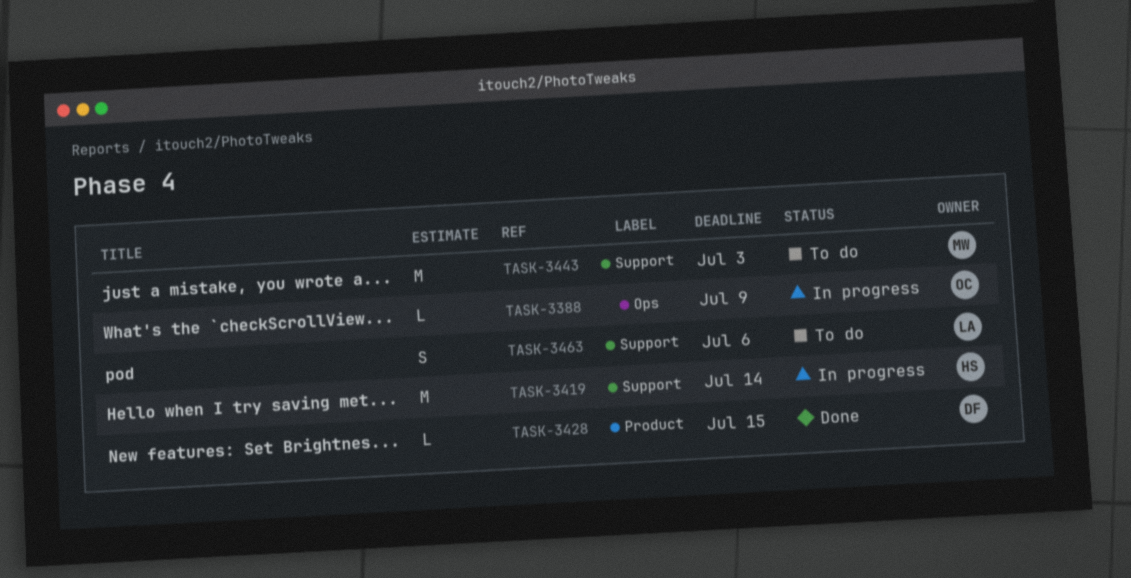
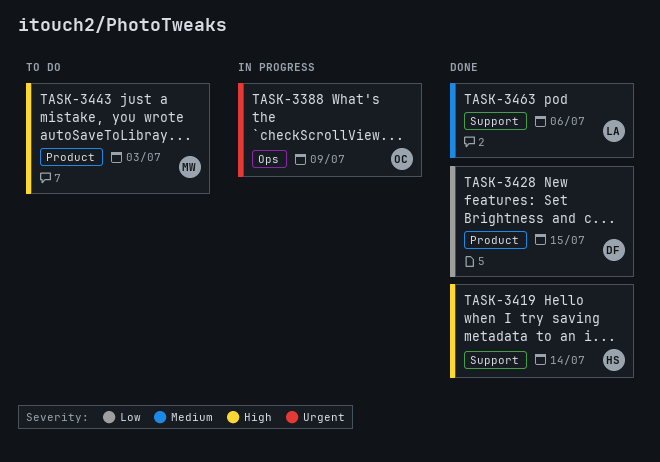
TASK-3419, status: In progress -> Done
TASK-3443, label: Support -> Product
TASK-3463, status: To do -> Done

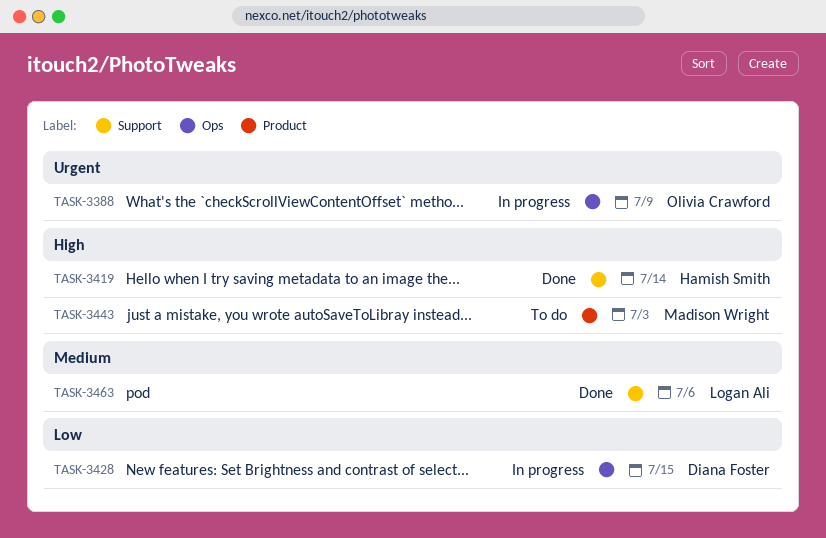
TASK-3428, status: Done -> In progress
TASK-3428, label: Product -> Ops

